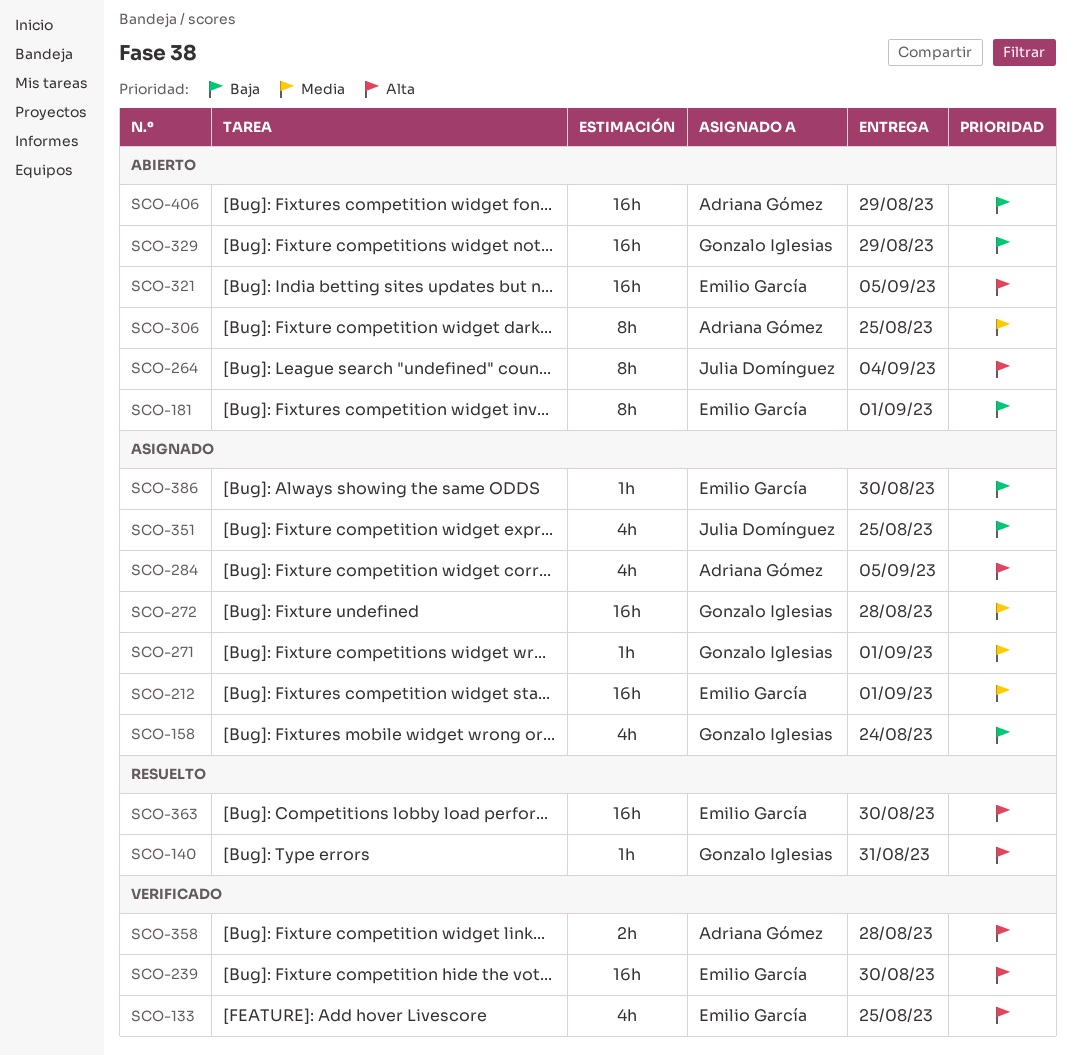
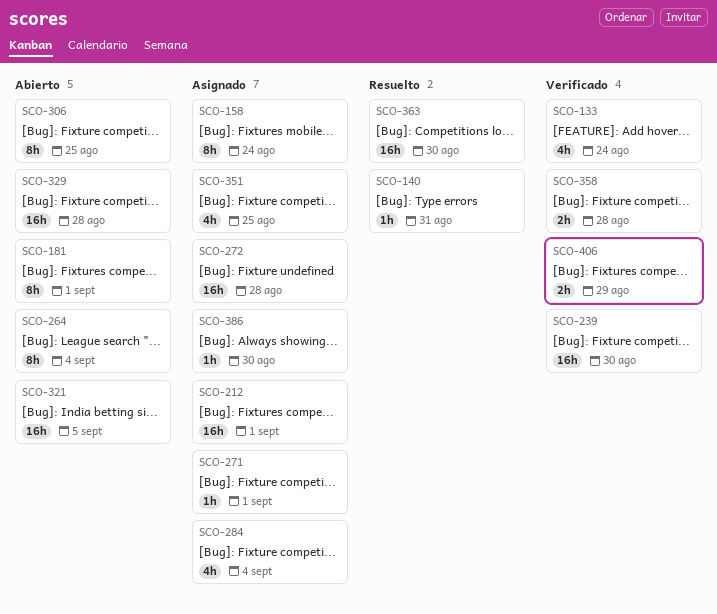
SCO-133, due: Aug 25 -> Aug 24
SCO-158, estimate: 4h -> 8h
SCO-284, due: Sep 5 -> Sep 4
SCO-329, due: Aug 29 -> Aug 28
SCO-406, status: Abierto -> Verificado
SCO-406, estimate: 16h -> 2h

